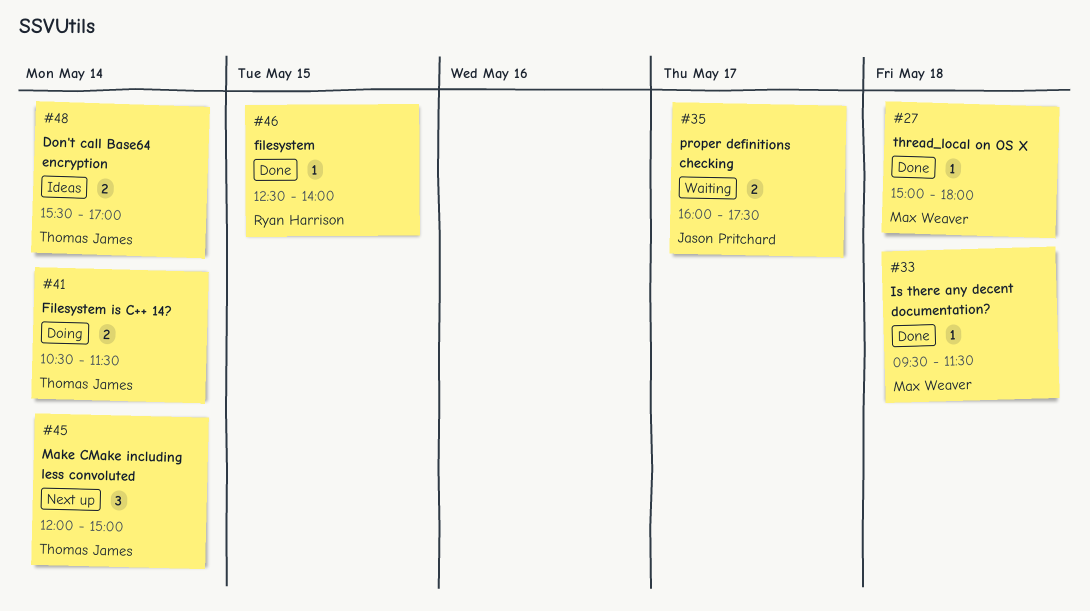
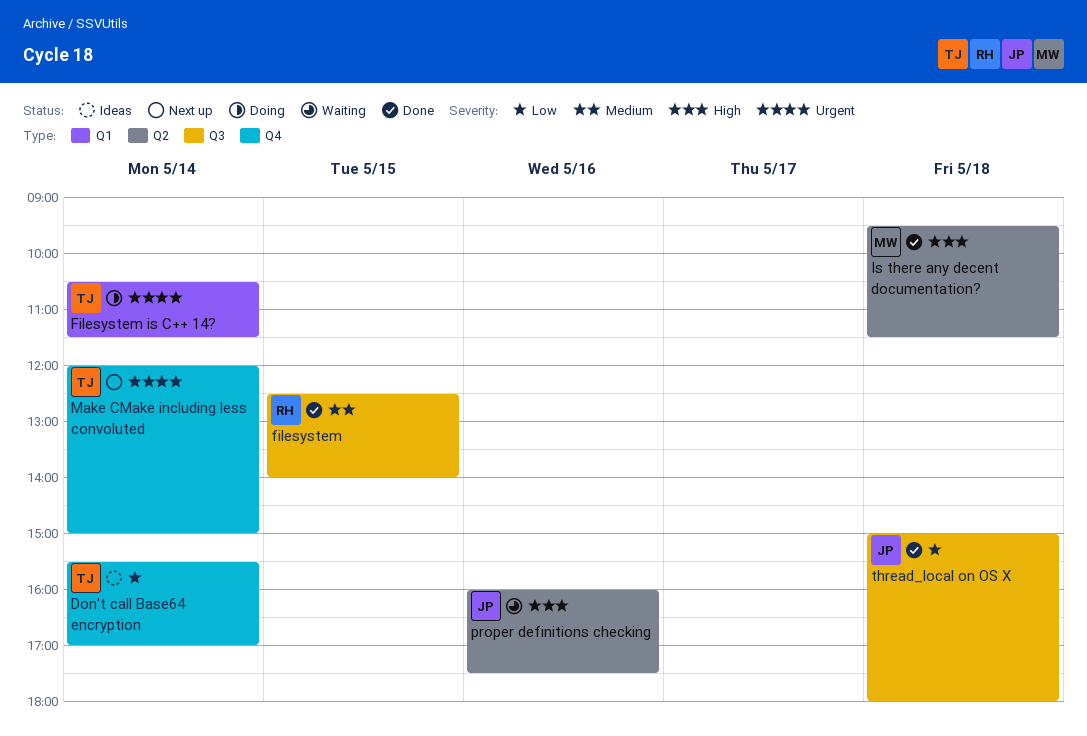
proper definitions checking, day: May 17 -> May 16
thread_local on OS X, owner: Max Weaver -> Jason Pritchard

